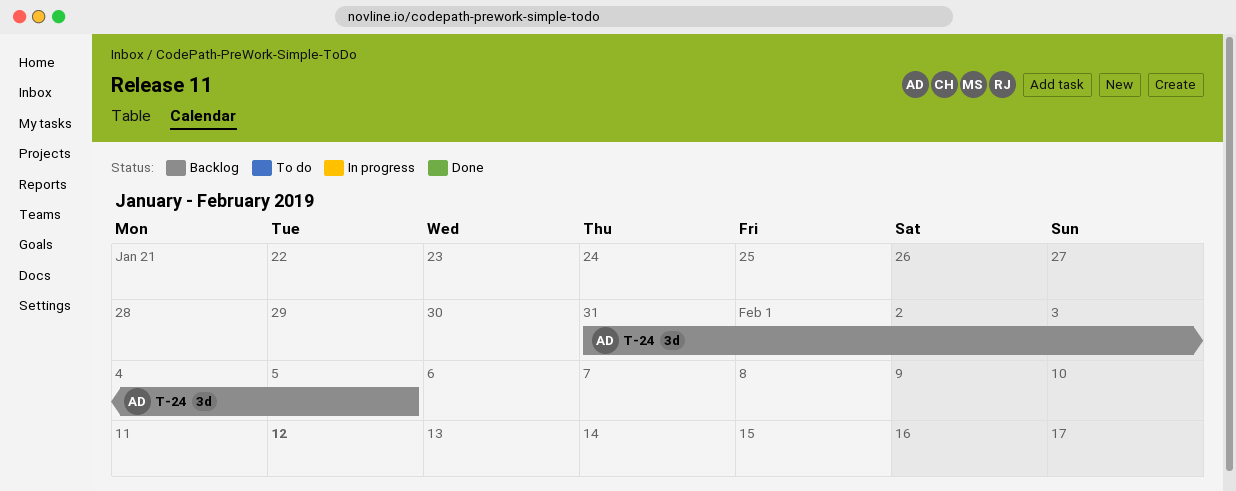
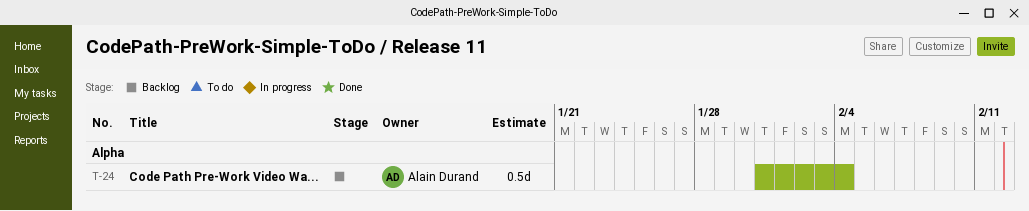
T-24, estimate: 3d -> 0.5d
T-24, due: Feb 5 -> Feb 4

